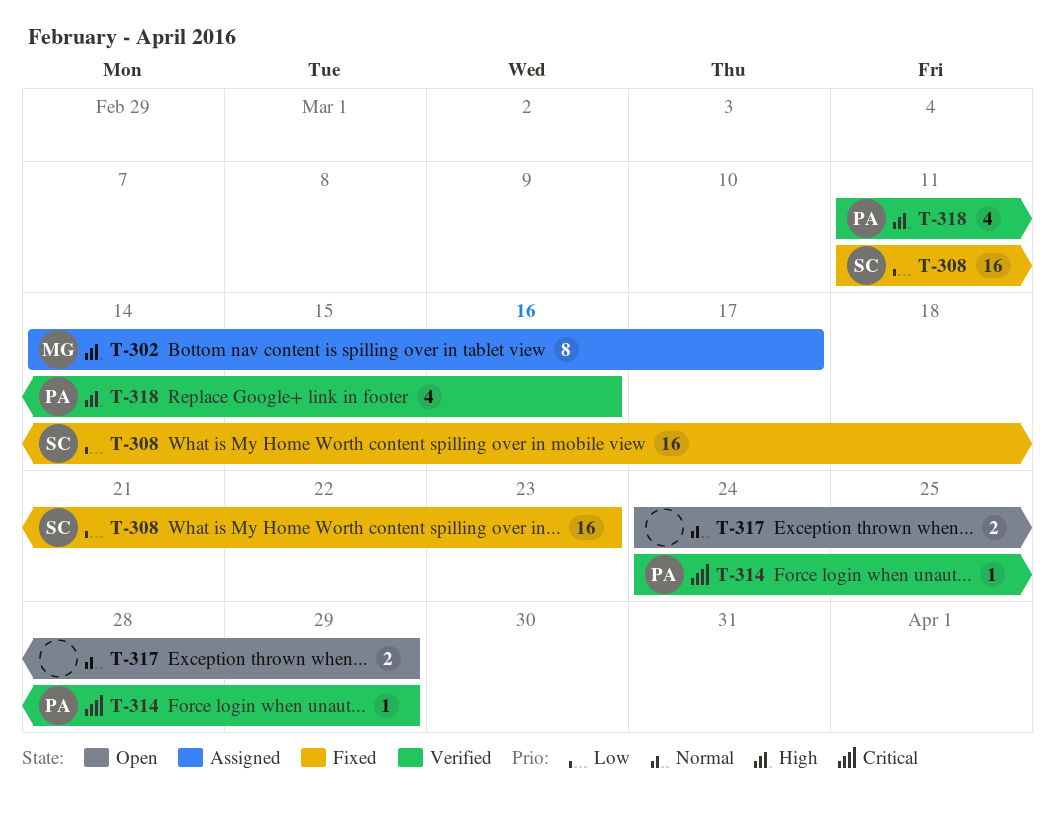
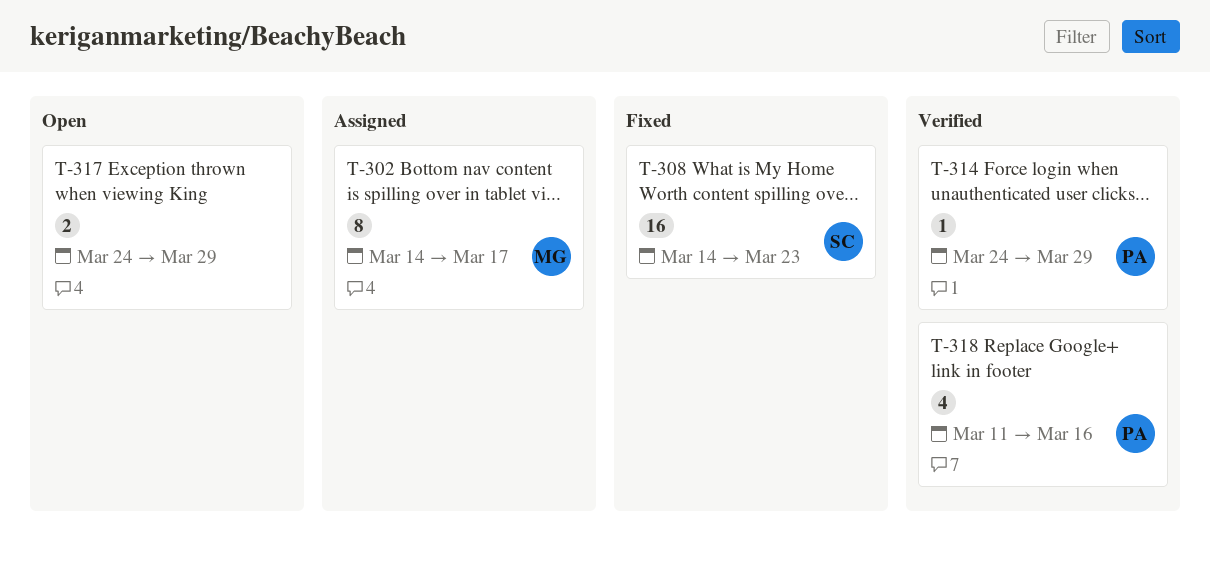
T-308, start: Mar 11 -> Mar 14

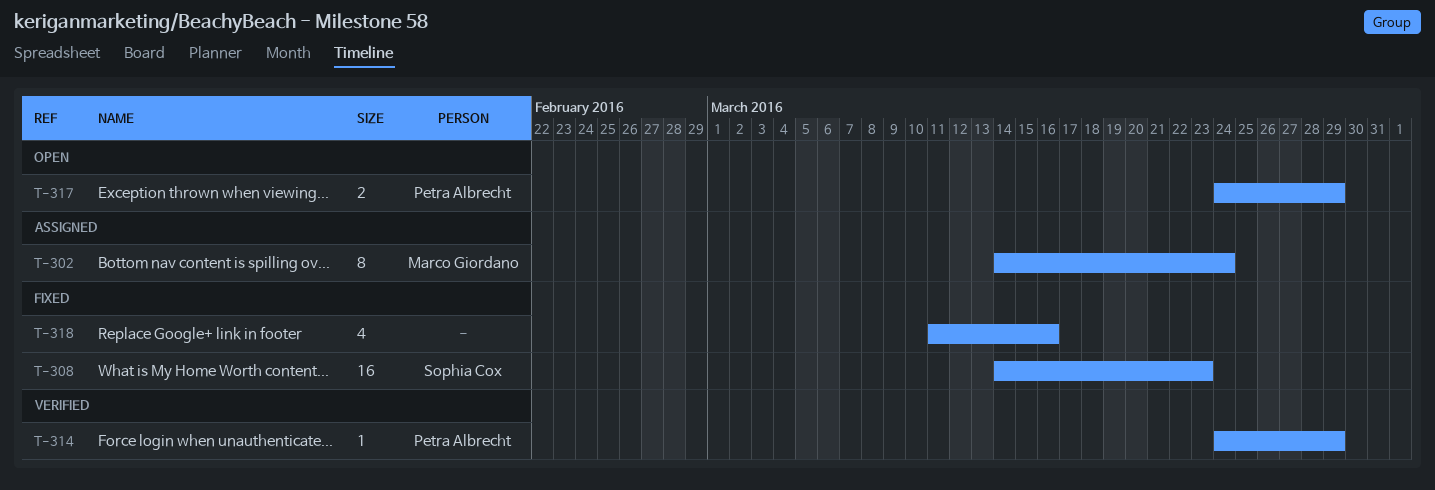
T-302, due: Mar 17 -> Mar 24
T-317, owner: none -> Petra Albrecht
T-318, status: Verified -> Fixed
T-318, owner: Petra Albrecht -> none

